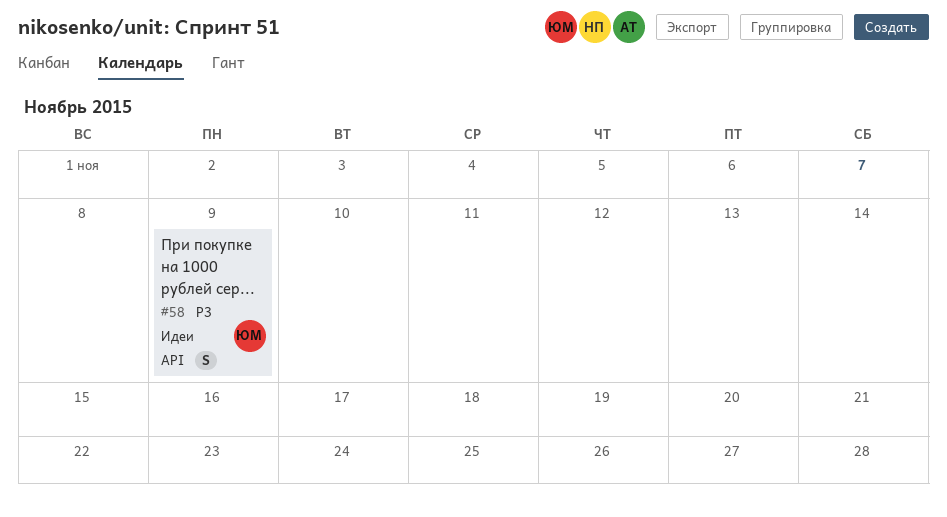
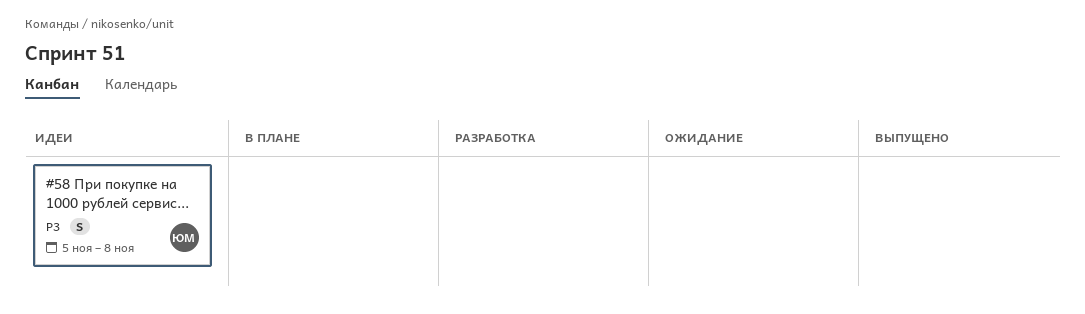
#58, due: Nov 9 -> Nov 8

